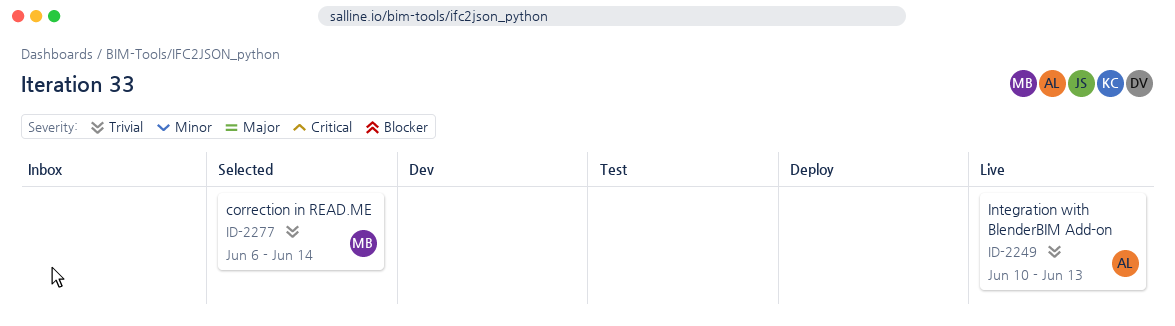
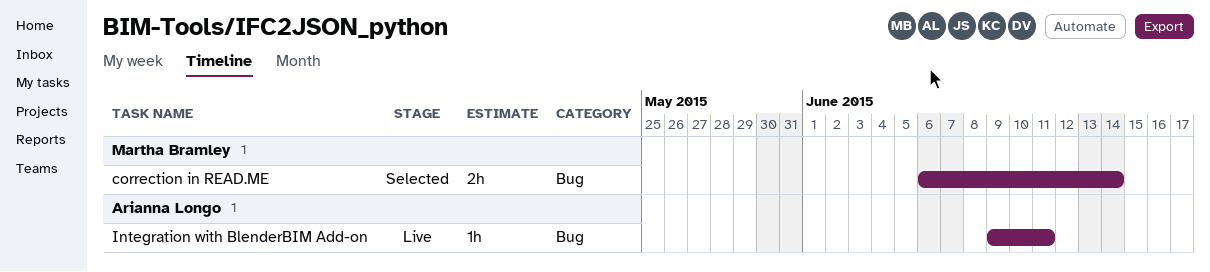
Integration with BlenderBIM Add-on, start: Jun 10 -> Jun 9
Integration with BlenderBIM Add-on, due: Jun 13 -> Jun 11

